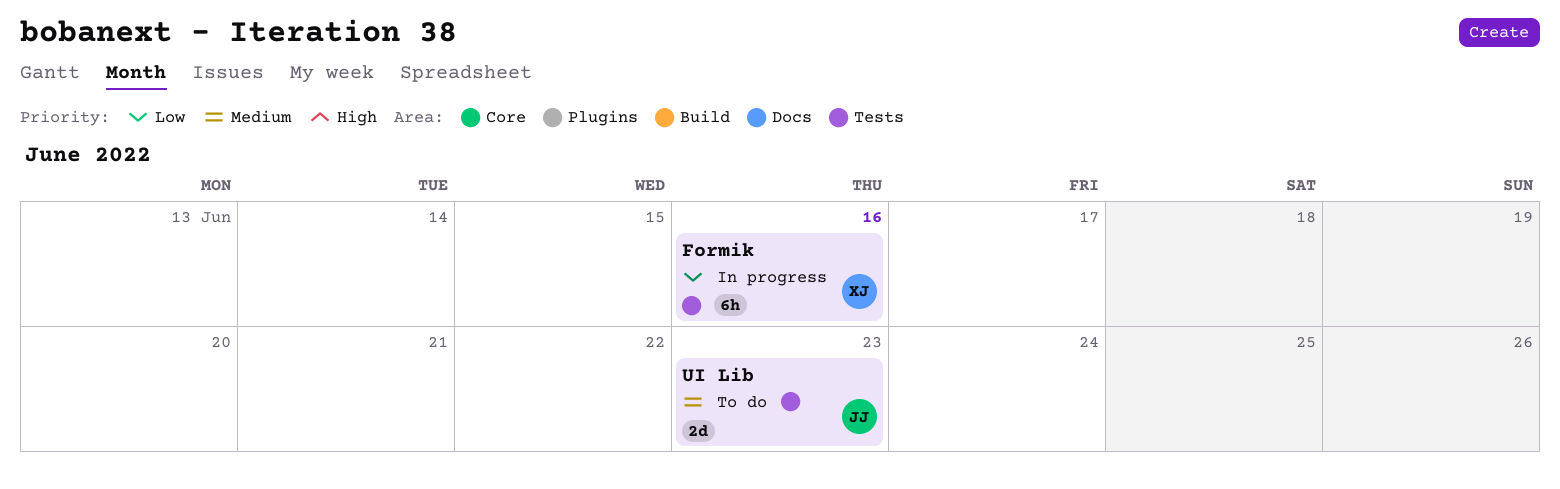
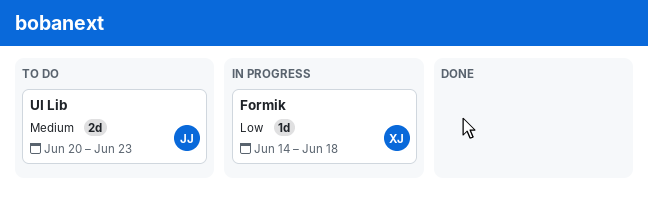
Formik, estimate: 6h -> 1d
Formik, due: Jun 16 -> Jun 18

